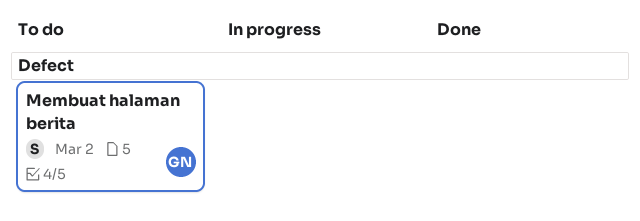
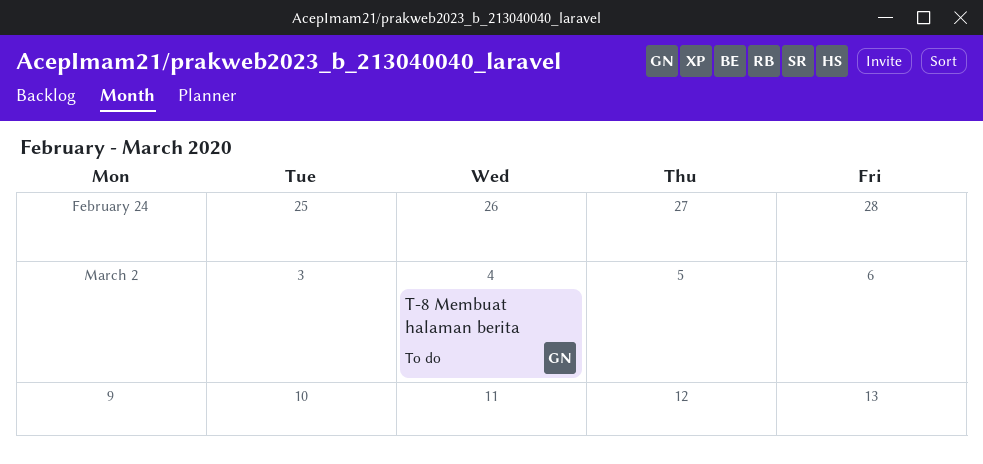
Membuat halaman berita, due: Mar 2 -> Mar 4

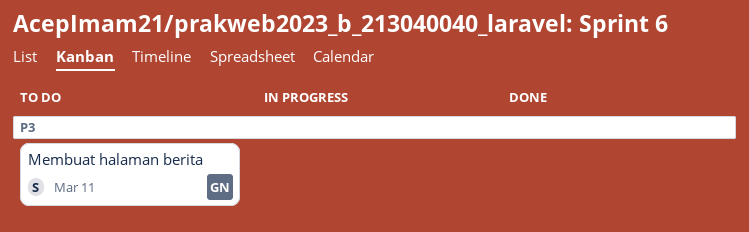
Membuat halaman berita, due: Mar 4 -> Mar 11

